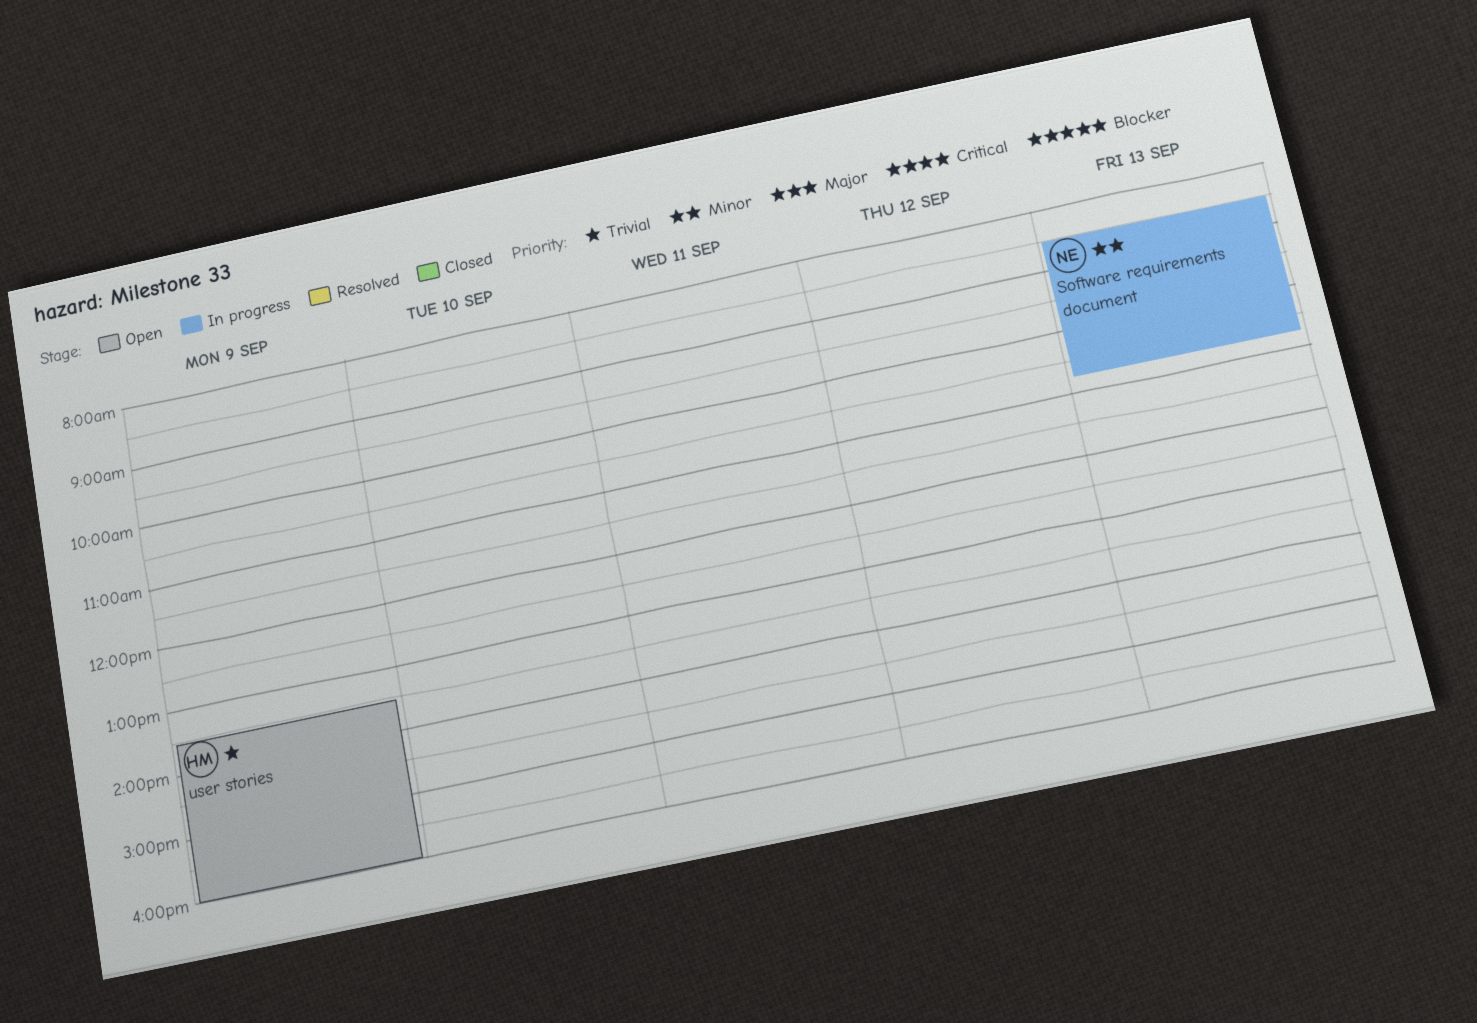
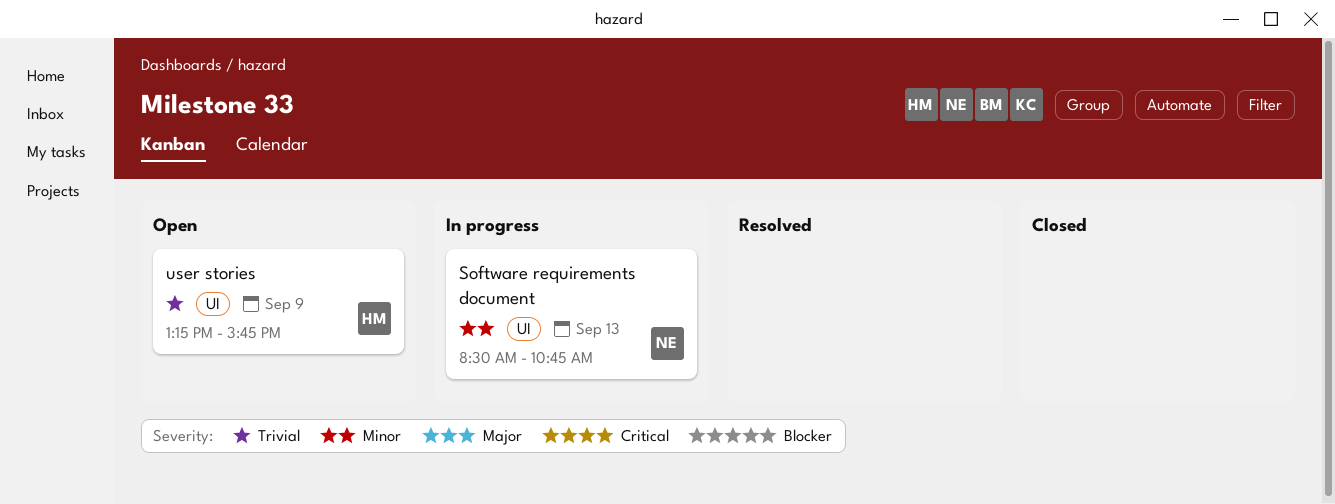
user stories, begins: 13:30 -> 13:15
user stories, ends: 16:00 -> 15:45

